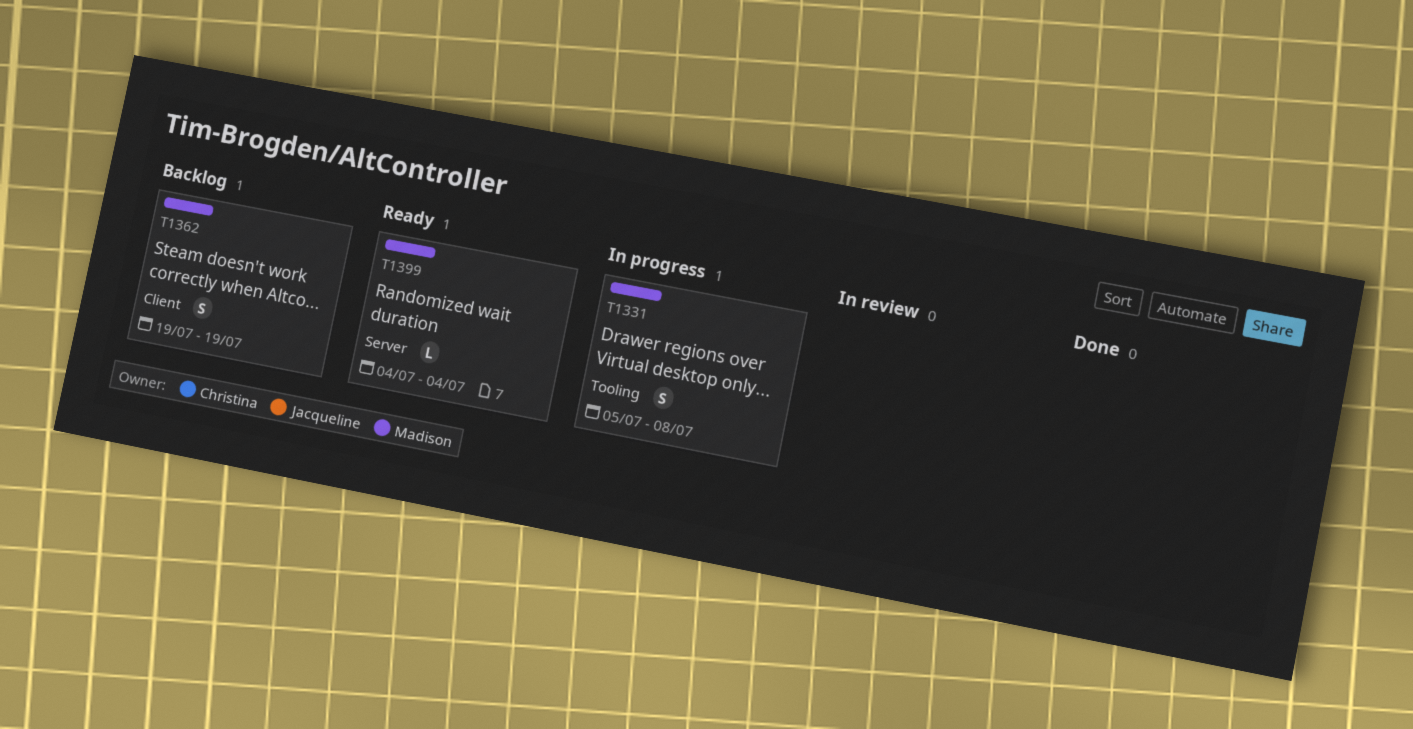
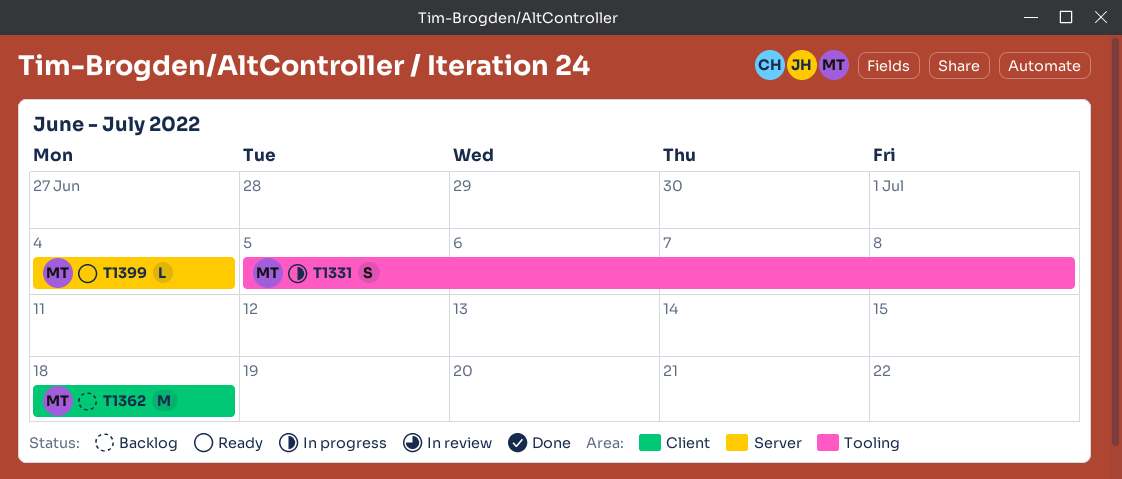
T1362, estimate: S -> M
T1362, start: Jul 19 -> Jul 18
T1362, due: Jul 19 -> Jul 18

